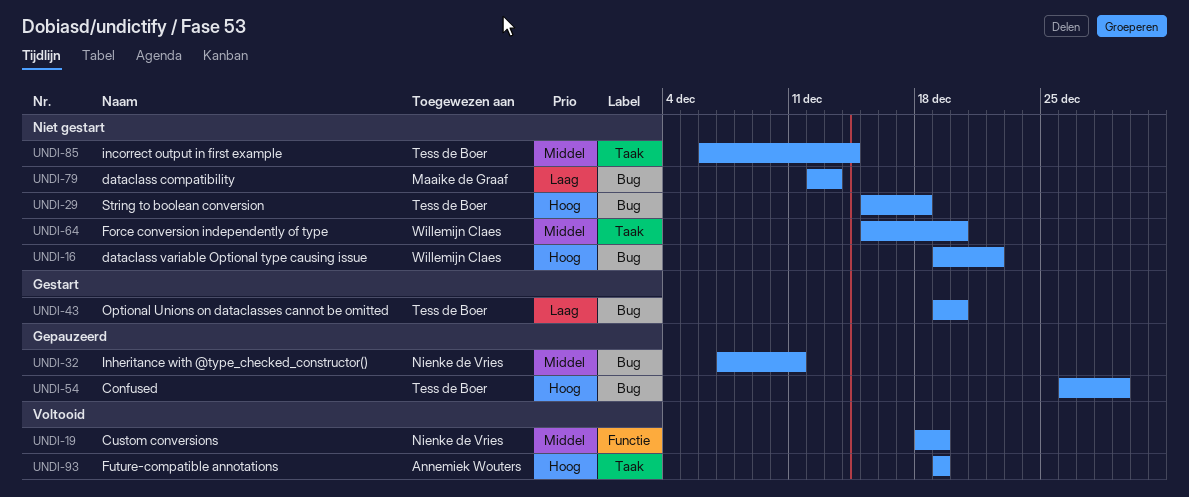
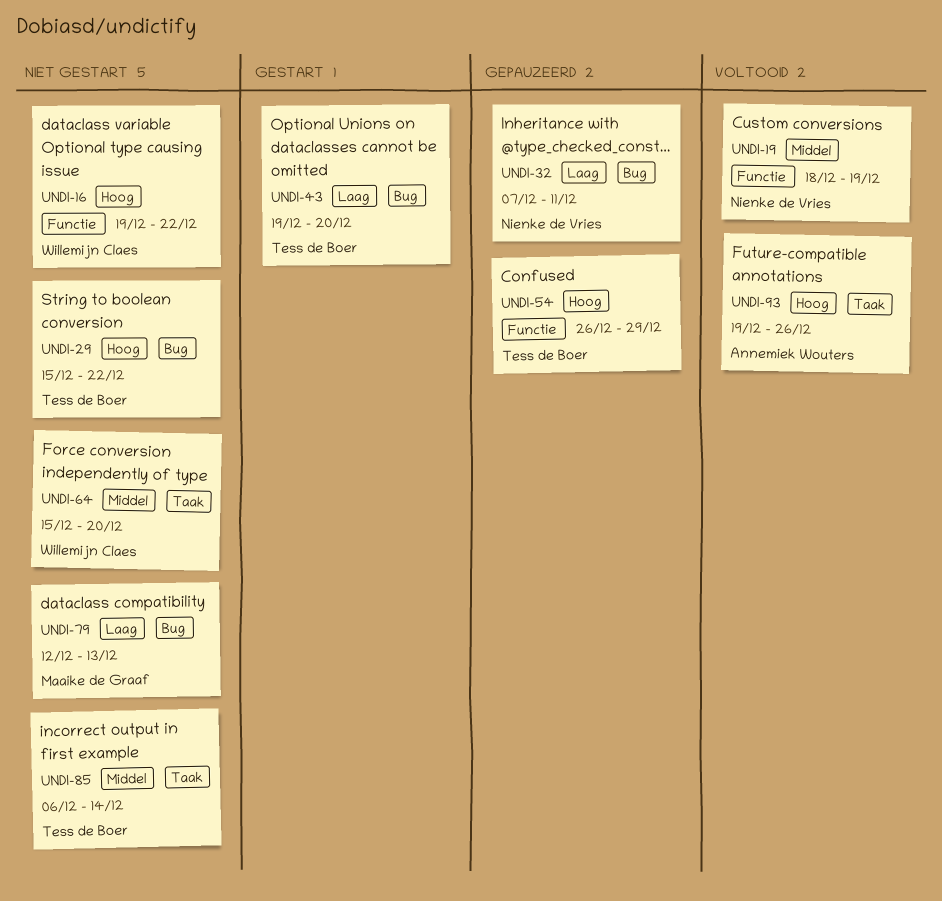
UNDI-16, label: Bug -> Functie
UNDI-29, due: Dec 18 -> Dec 22
UNDI-32, priority: Middel -> Laag
UNDI-54, label: Bug -> Functie
UNDI-93, due: Dec 19 -> Dec 26

